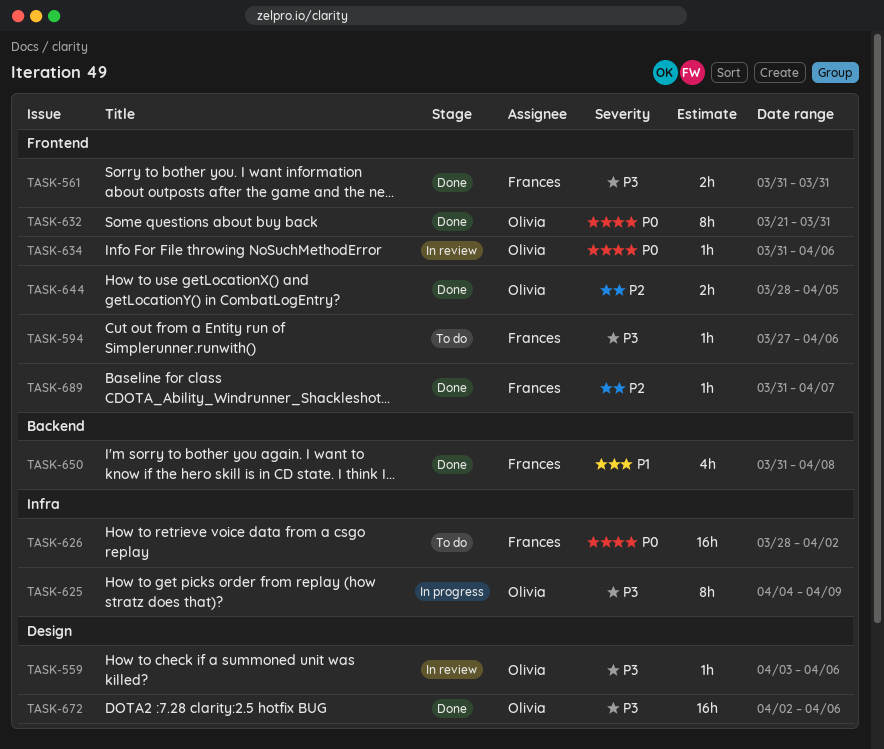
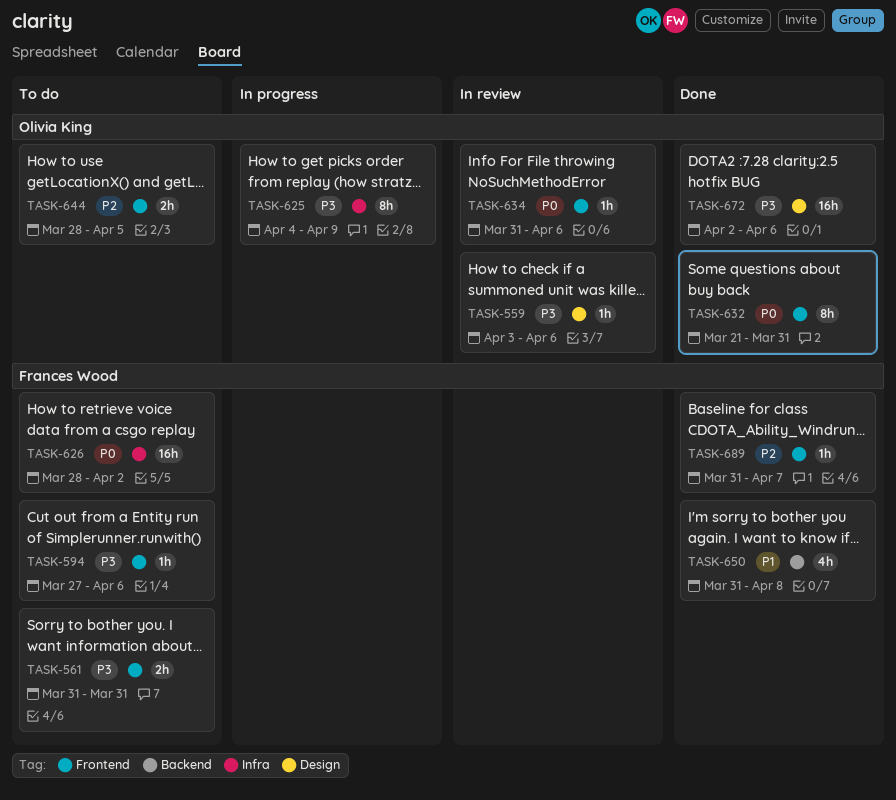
TASK-561, status: Done -> To do
TASK-644, status: Done -> To do

